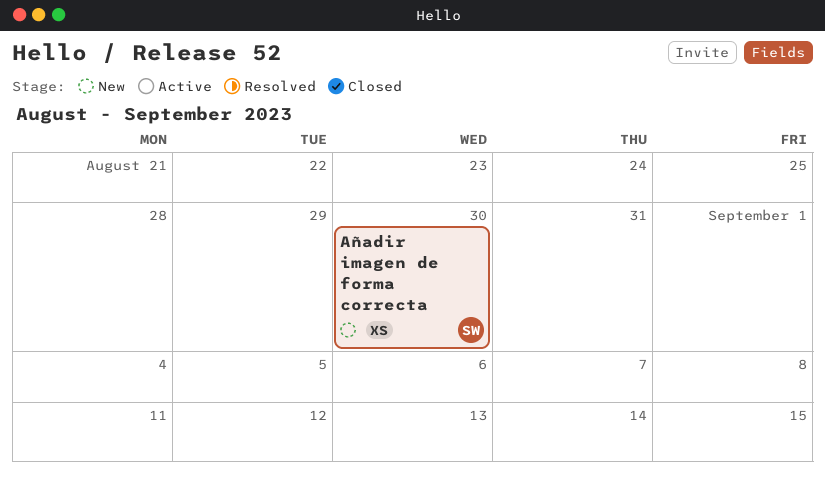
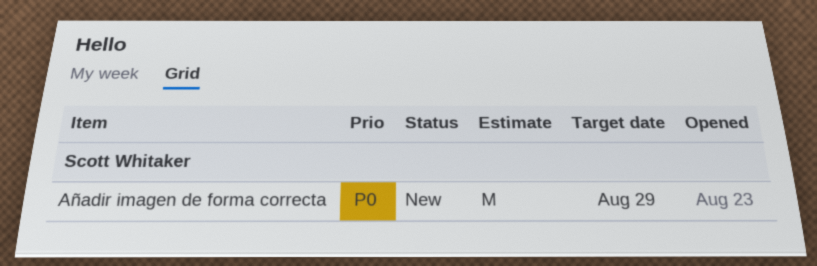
Añadir imagen de forma correcta, estimate: XS -> M
Añadir imagen de forma correcta, due: Aug 30 -> Aug 29

